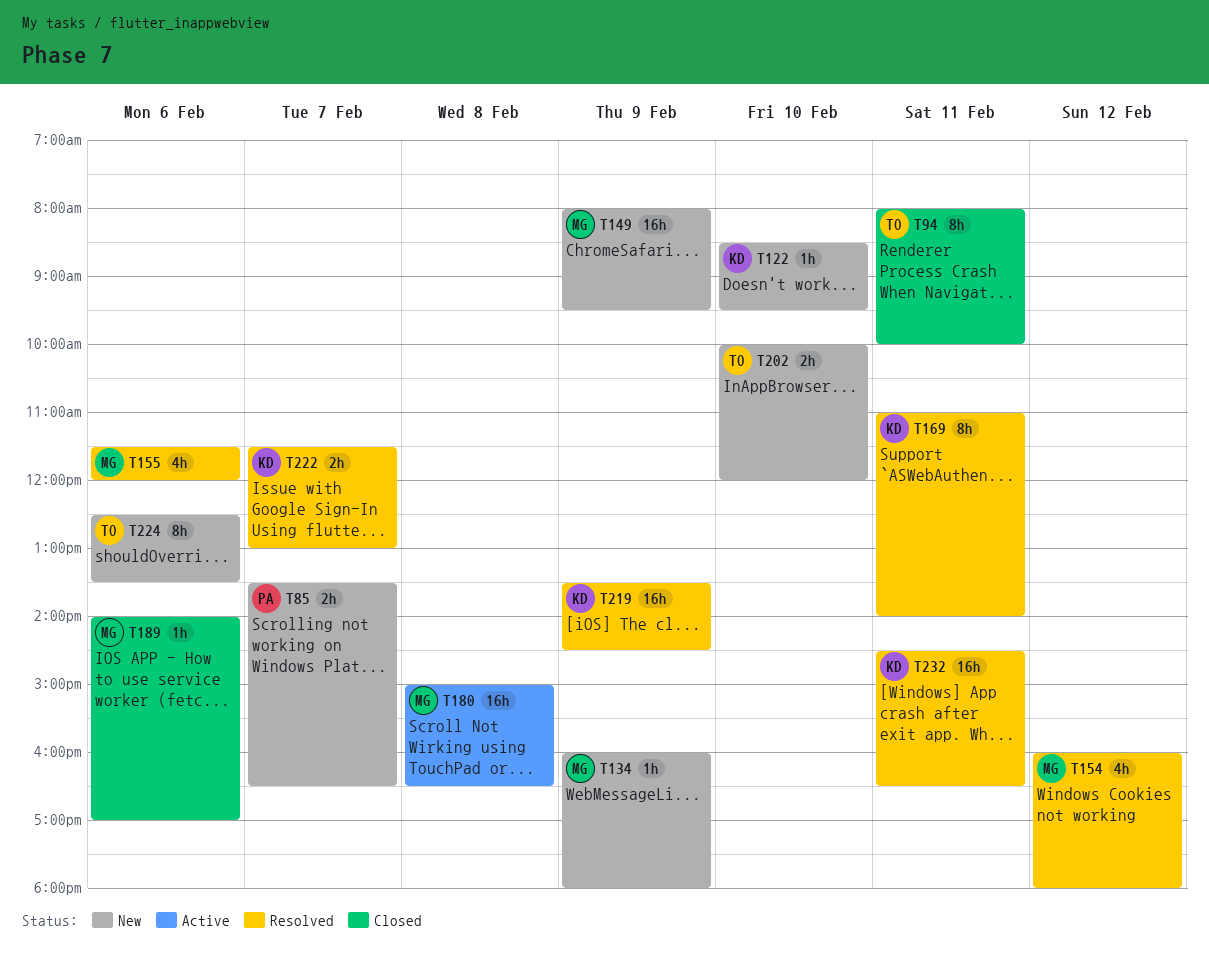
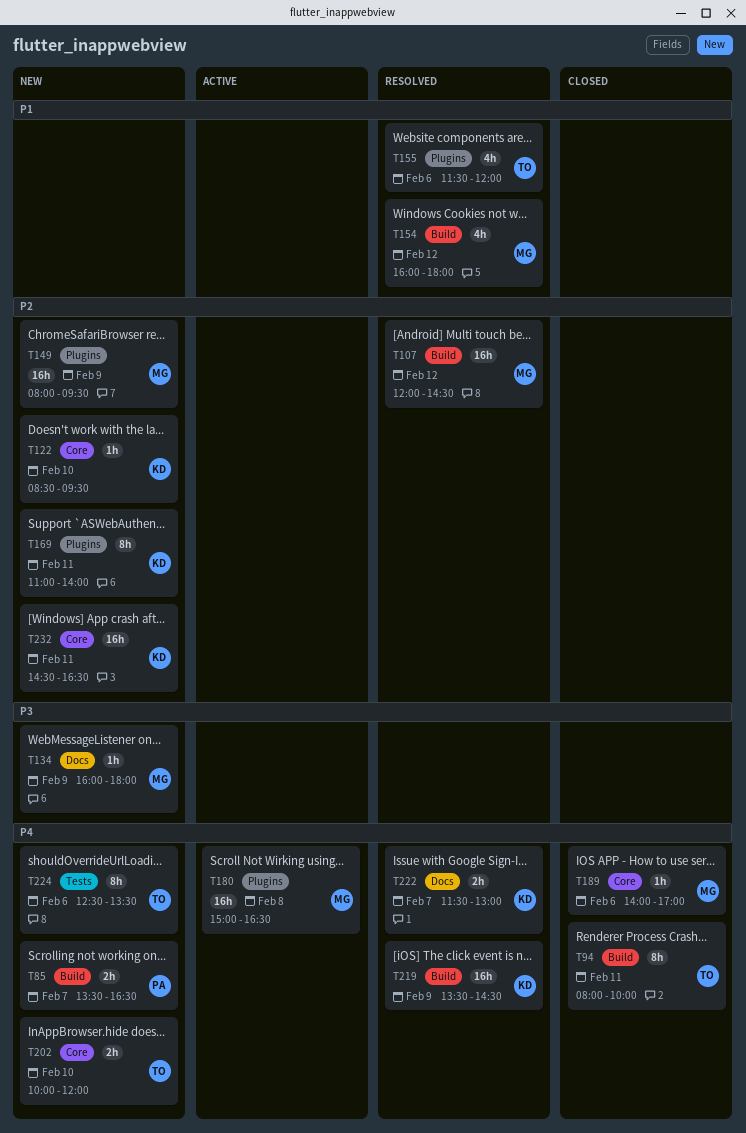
T107: none -> present
T155, owner: MG -> TO
T169, status: Resolved -> New
T232, status: Resolved -> New

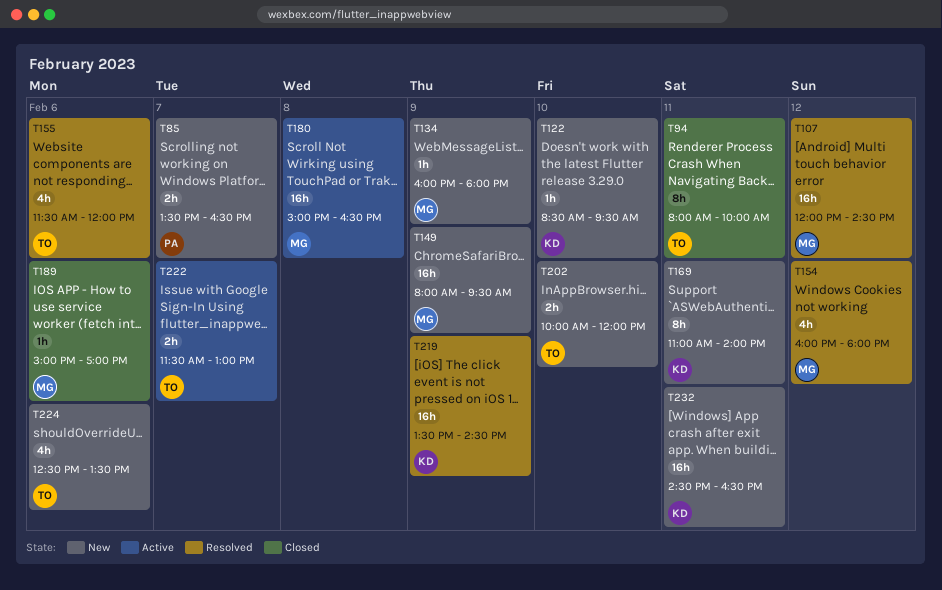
T189, begins: 14:00 -> 15:00
T222, status: Resolved -> Active
T222, owner: KD -> TO
T224, estimate: 8h -> 4h

